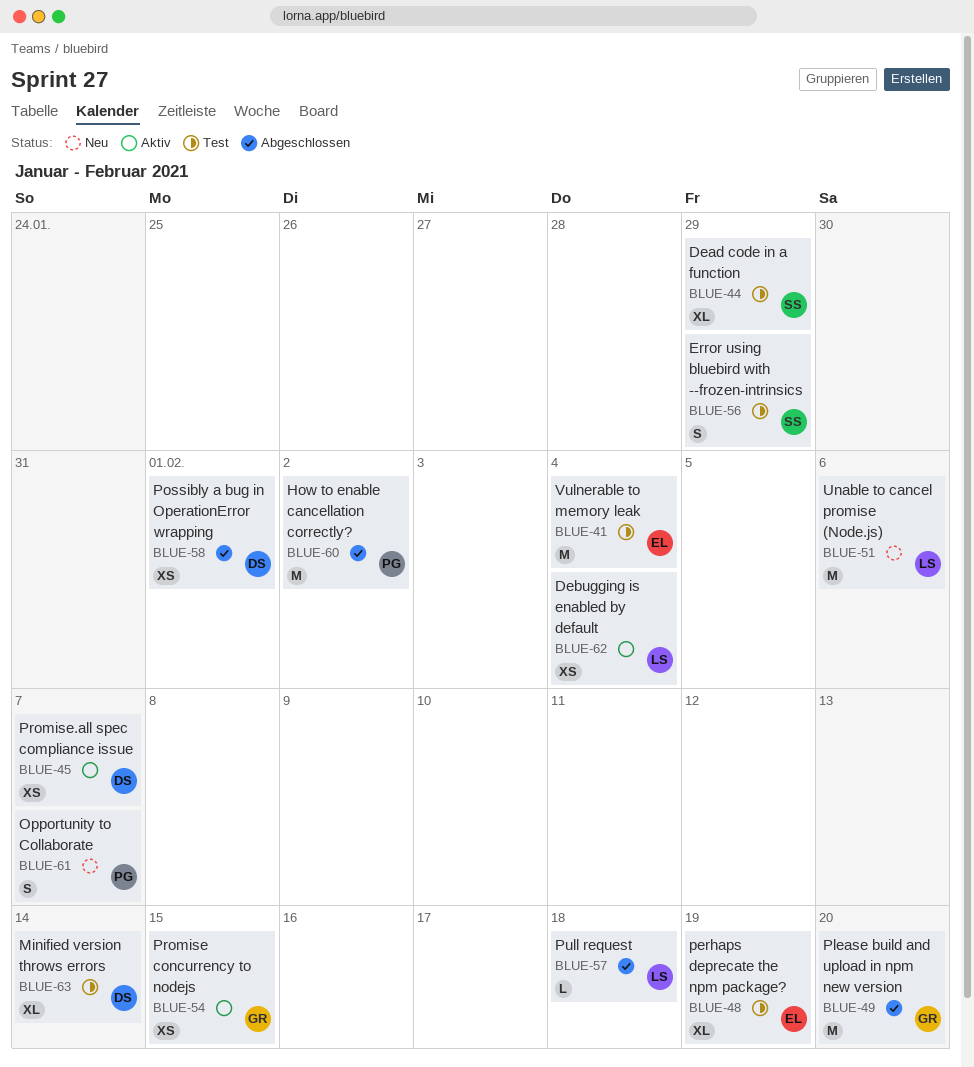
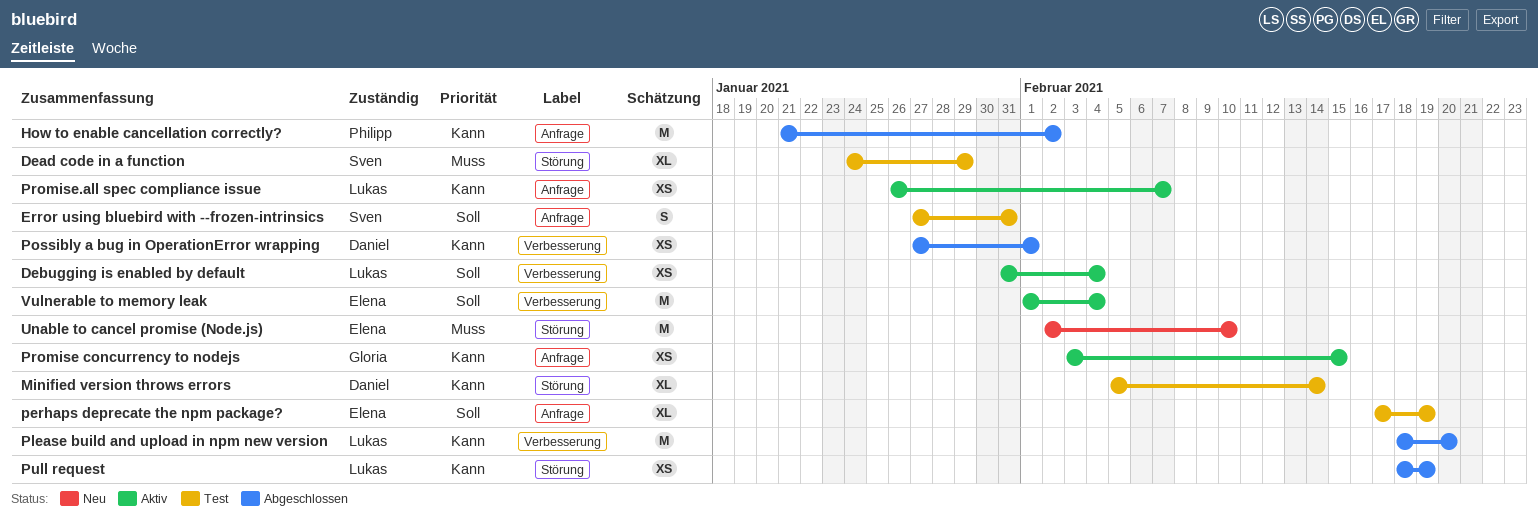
Error using bluebird with --frozen-intrinsics, due: Jan 29 -> Jan 31
Opportunity to Collaborate: present -> none
Please build and upload in npm new version, owner: Gloria -> Lukas
Promise.all spec compliance issue, owner: Daniel -> Lukas
Pull request, estimate: L -> XS
Pull request, due: Feb 18 -> Feb 19
Unable to cancel promise (Node.js), owner: Lukas -> Elena
Unable to cancel promise (Node.js), due: Feb 6 -> Feb 10
Vulnerable to memory leak, status: Test -> Aktiv

